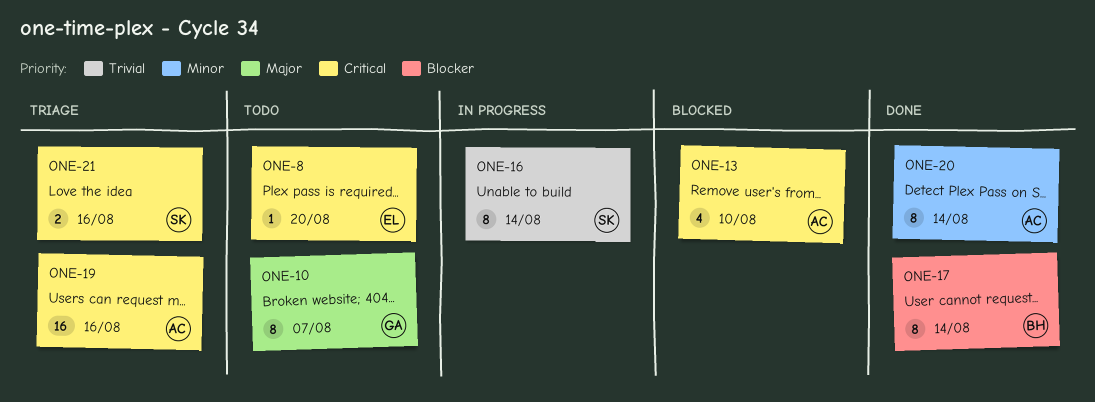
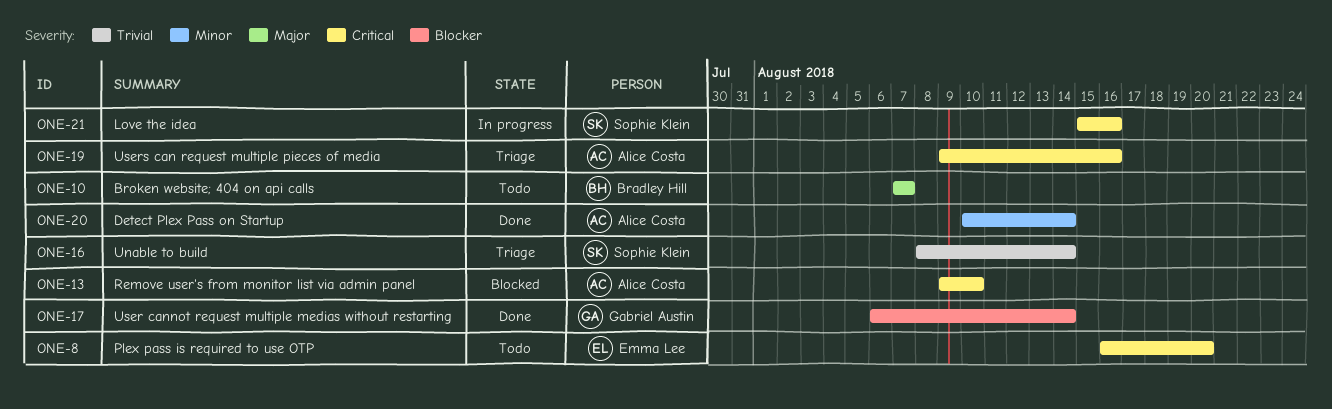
ONE-10, owner: Gabriel Austin -> Bradley Hill
ONE-16, status: In progress -> Triage
ONE-17, owner: Bradley Hill -> Gabriel Austin
ONE-21, status: Triage -> In progress

